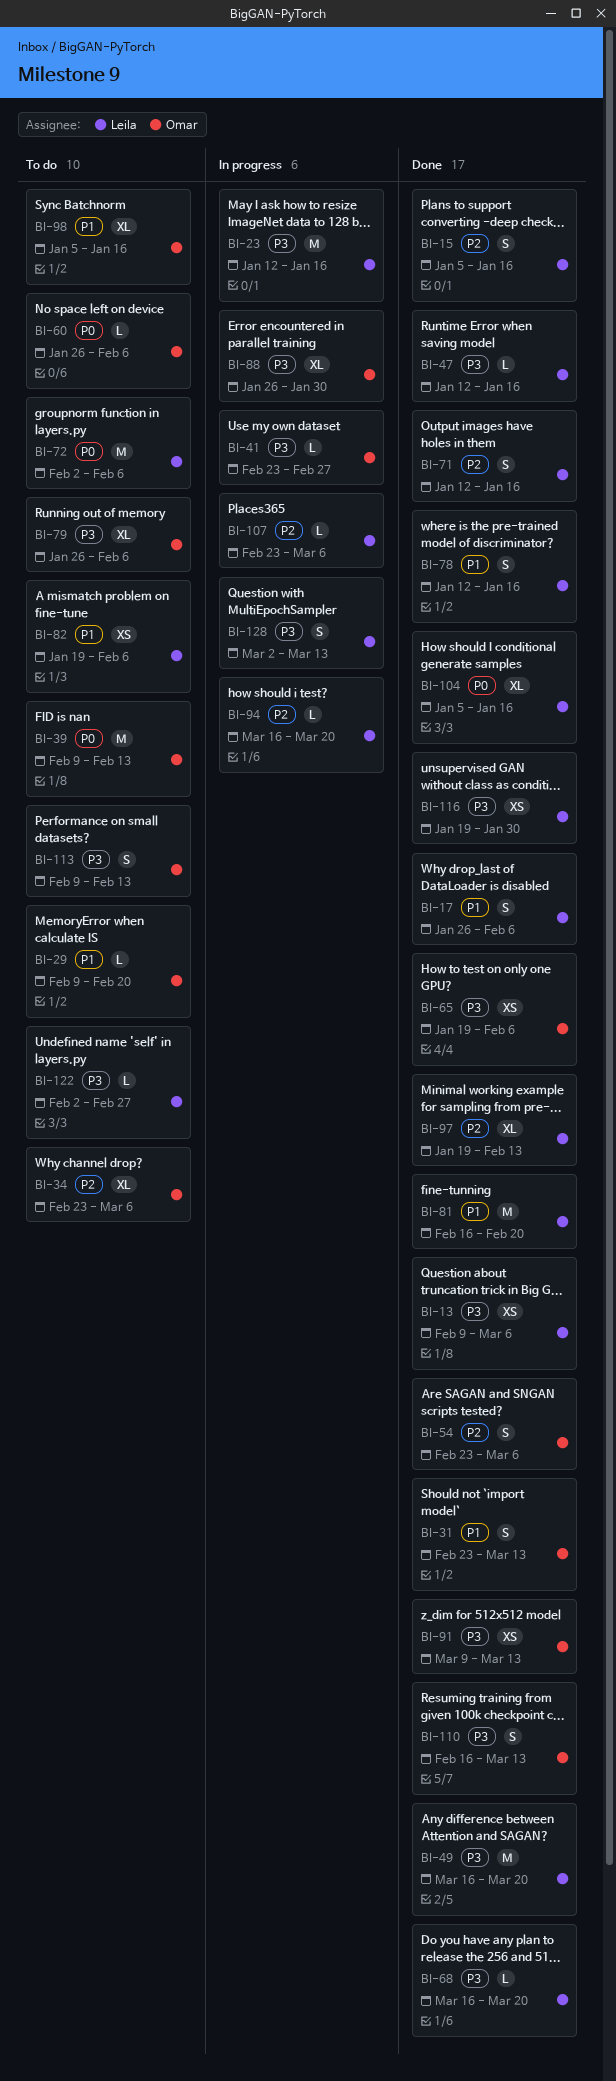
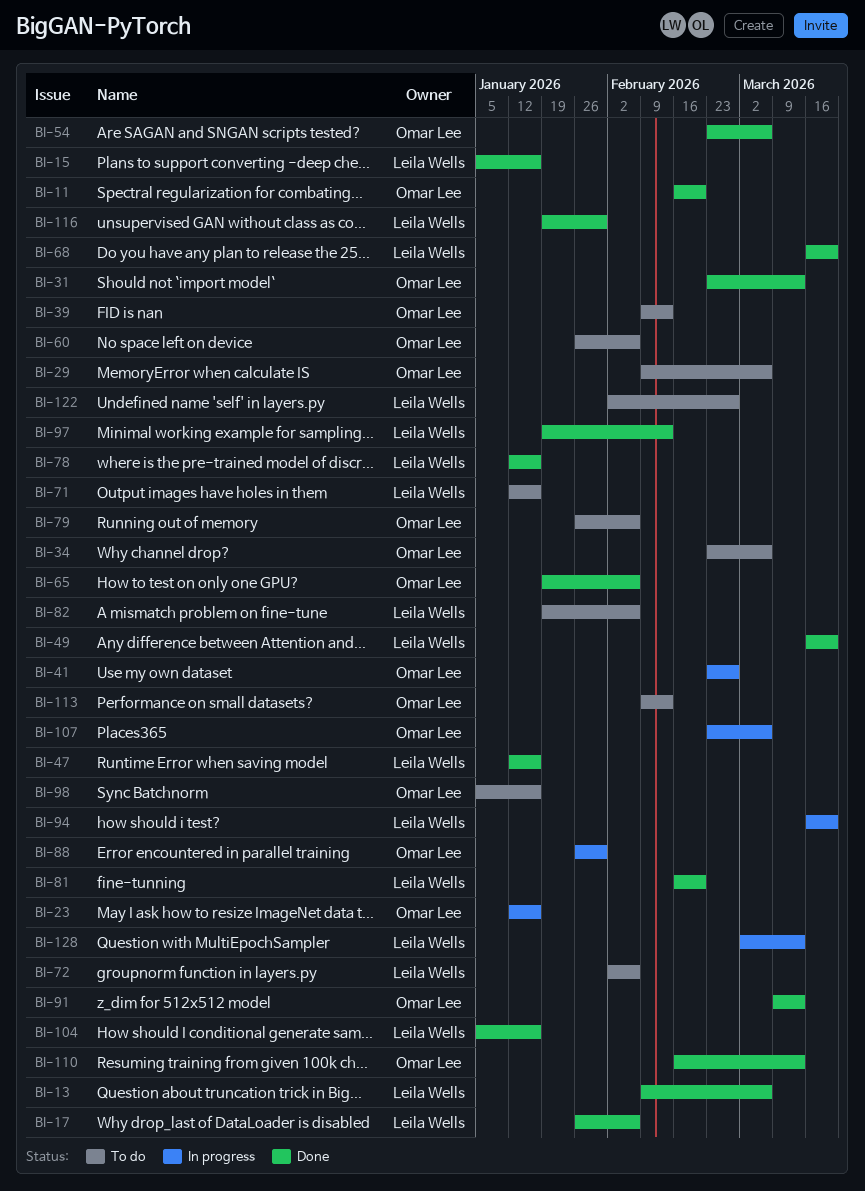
BI-11: none -> present
BI-23, owner: Leila Wells -> Omar Lee
BI-29, due: Feb 20 -> Mar 6
BI-71, status: Done -> To do
BI-107, owner: Leila Wells -> Omar Lee

